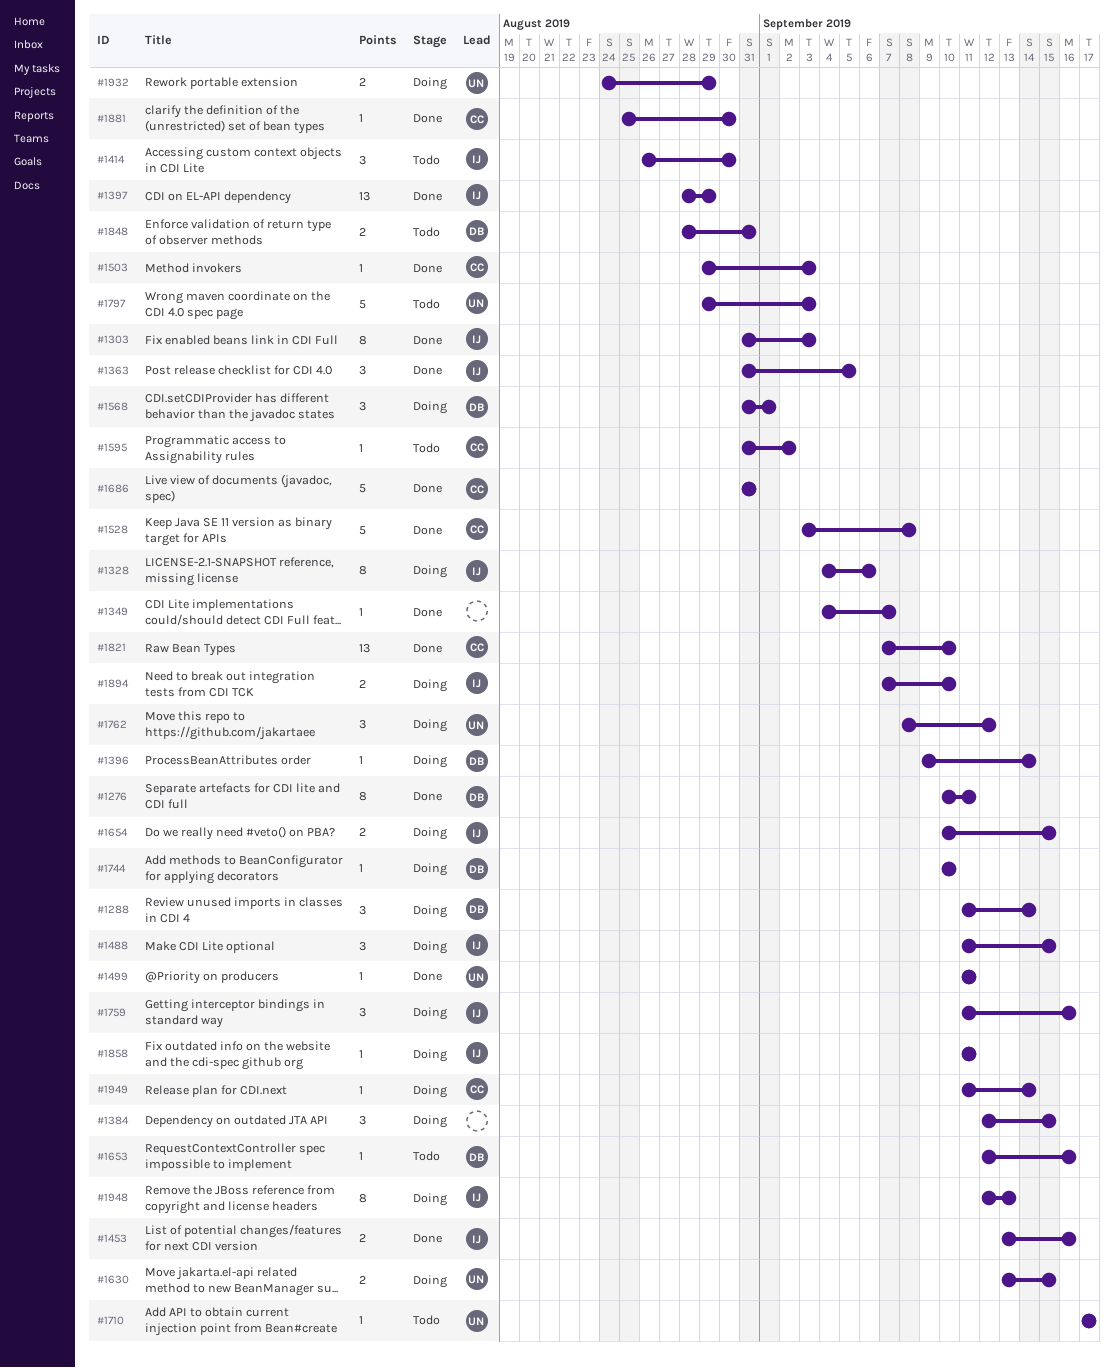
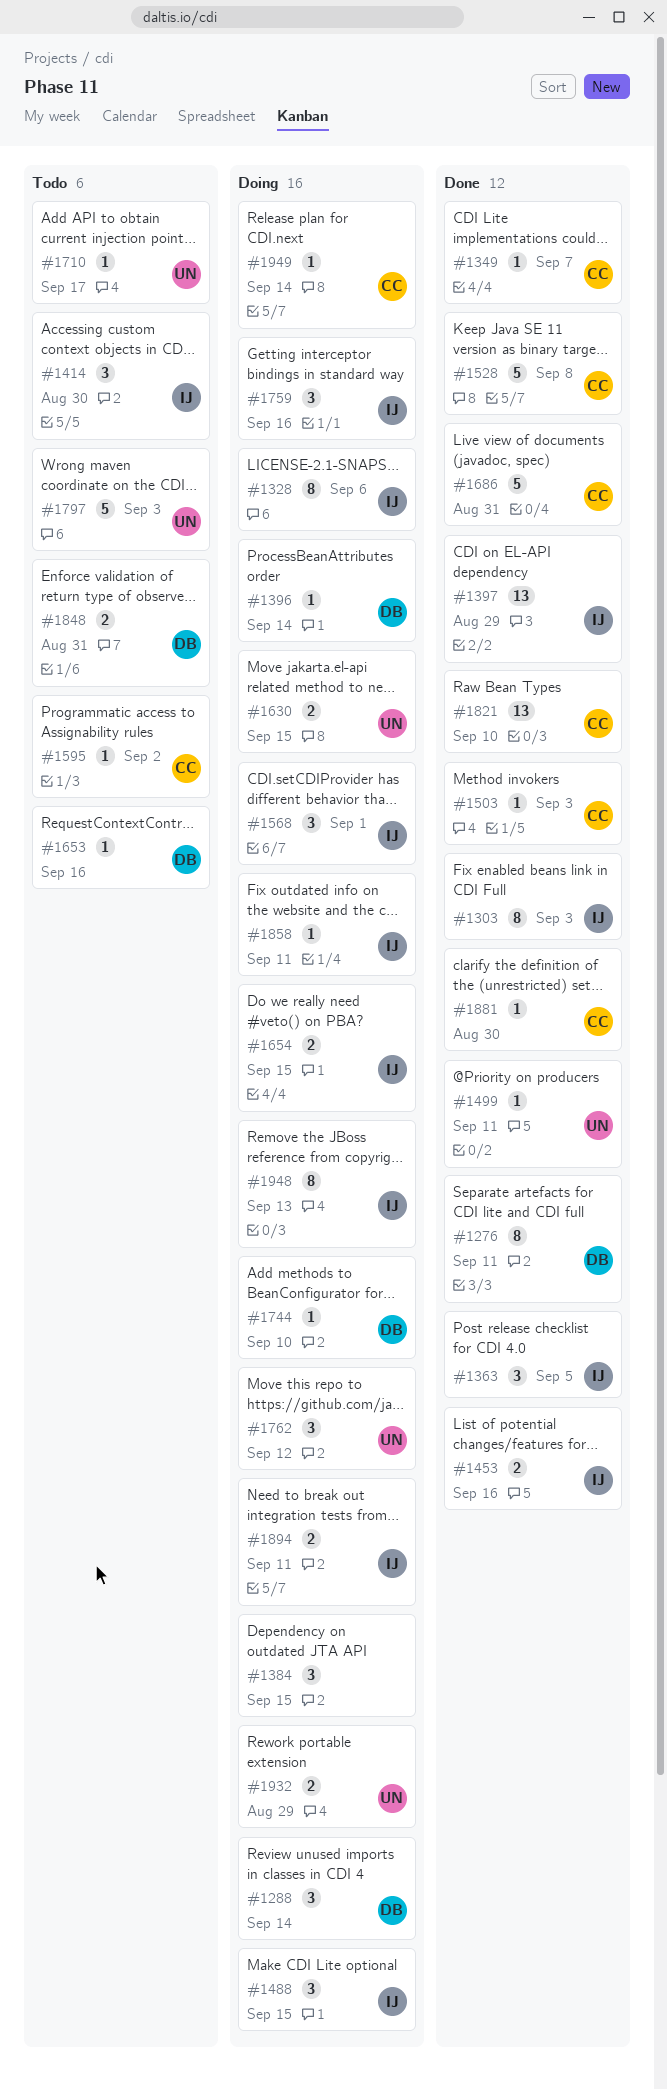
#1349, owner: none -> CC
#1568, owner: DB -> IJ
#1894, due: Sep 10 -> Sep 11

